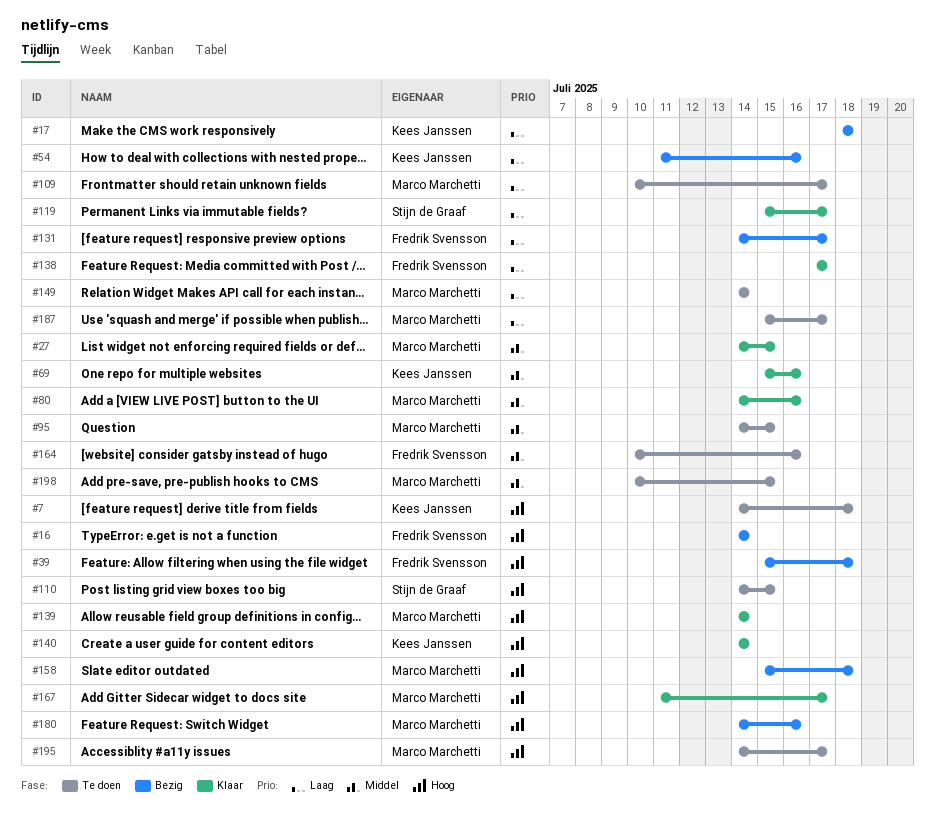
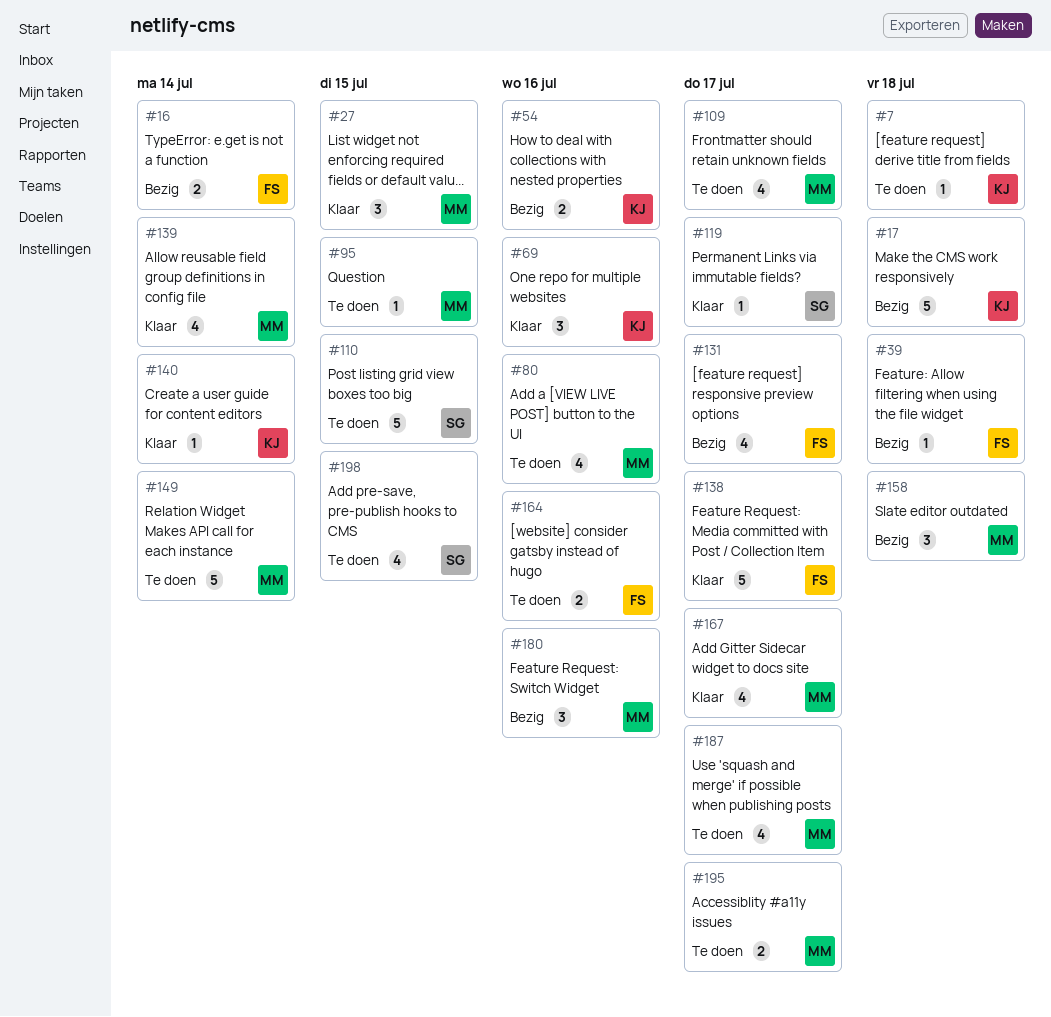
#80, status: Klaar -> Te doen
#198, owner: Marco Marchetti -> Stijn de Graaf

